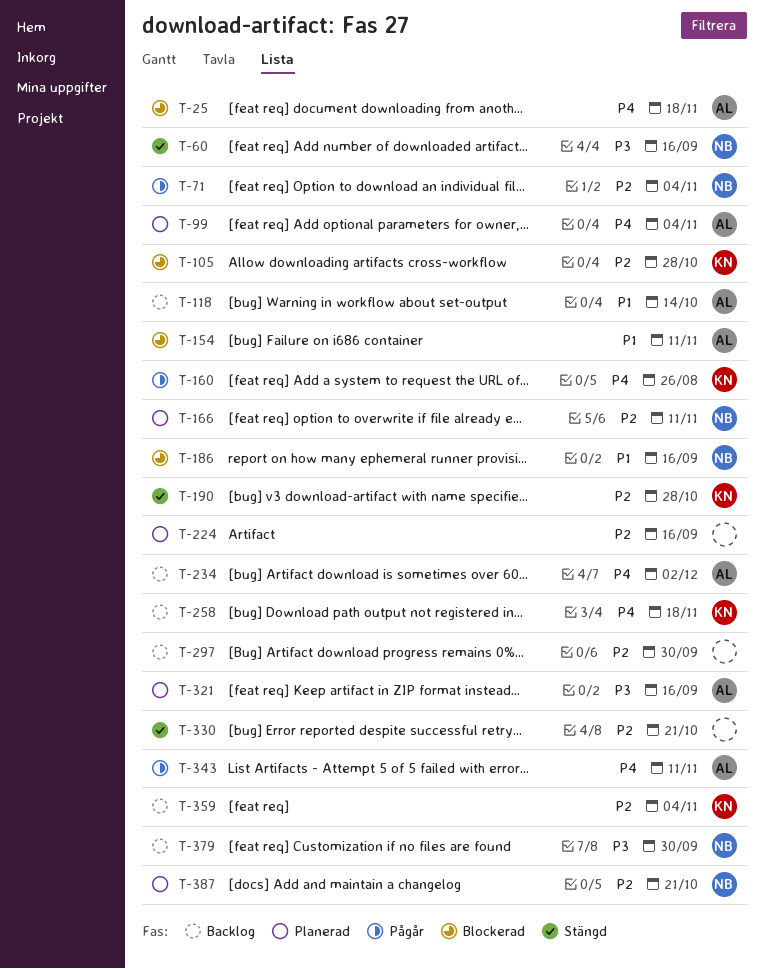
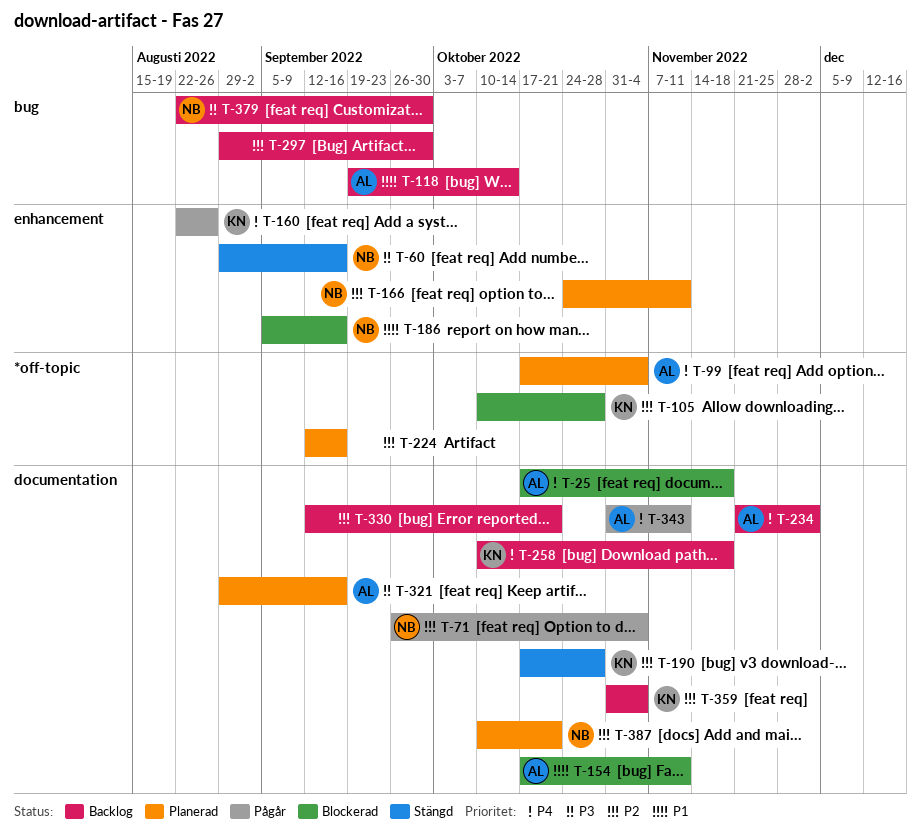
T-330, status: Stängd -> Backlog

